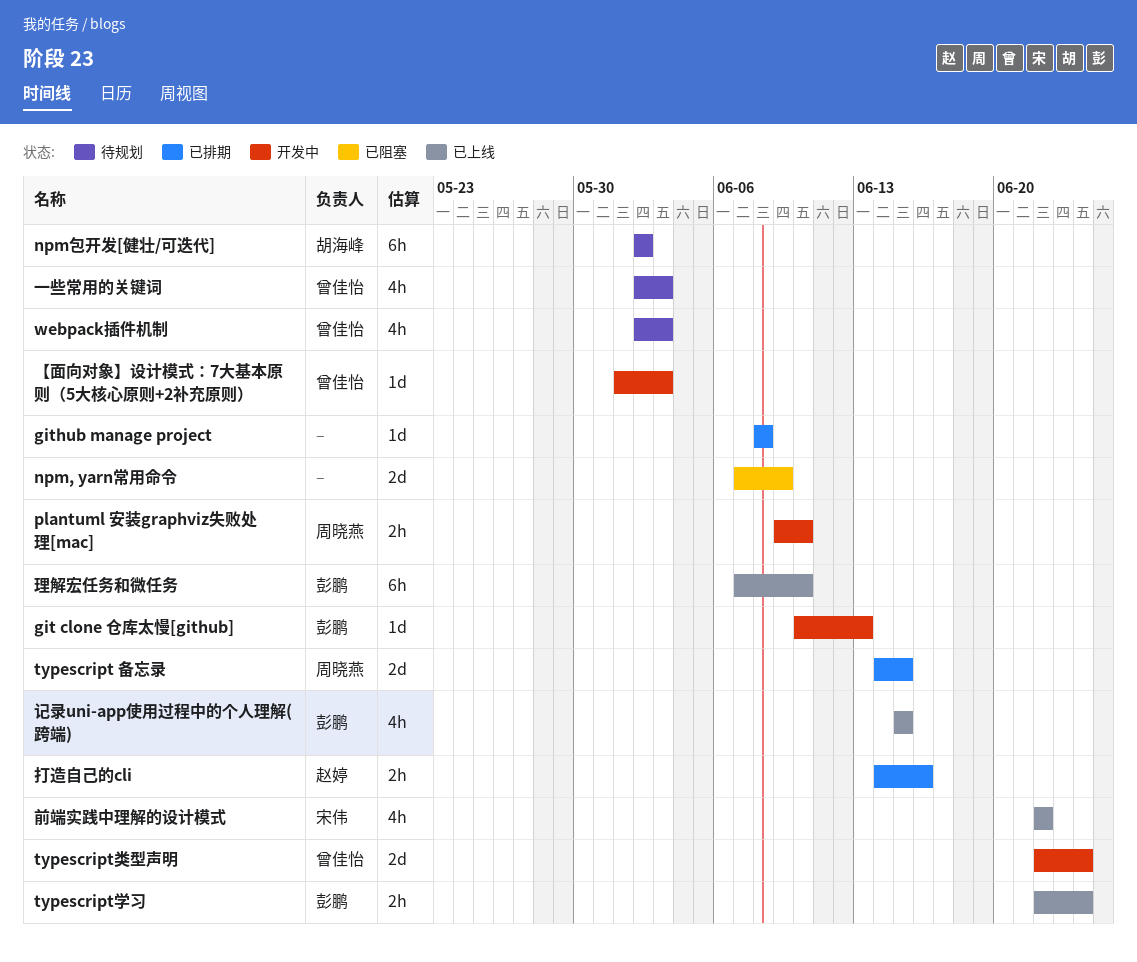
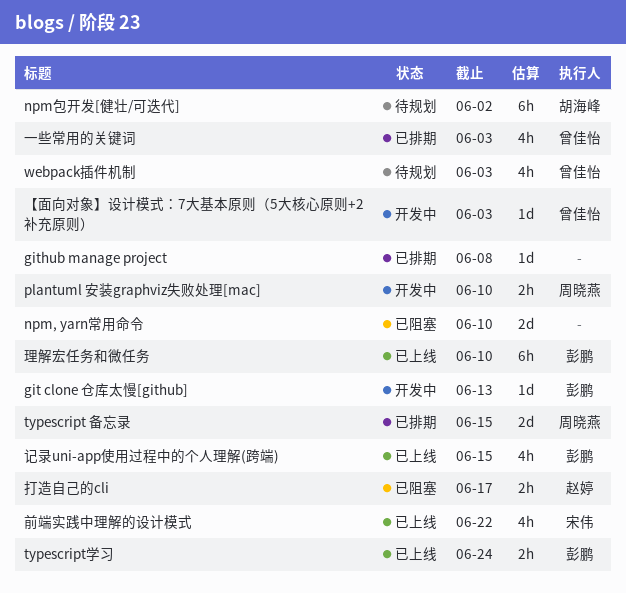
npm, yarn常用命令, due: Jun 9 -> Jun 10
typescript类型声明: present -> none
一些常用的关键词, status: 待规划 -> 已排期
打造自己的cli, status: 已排期 -> 已阻塞
打造自己的cli, due: Jun 16 -> Jun 17

